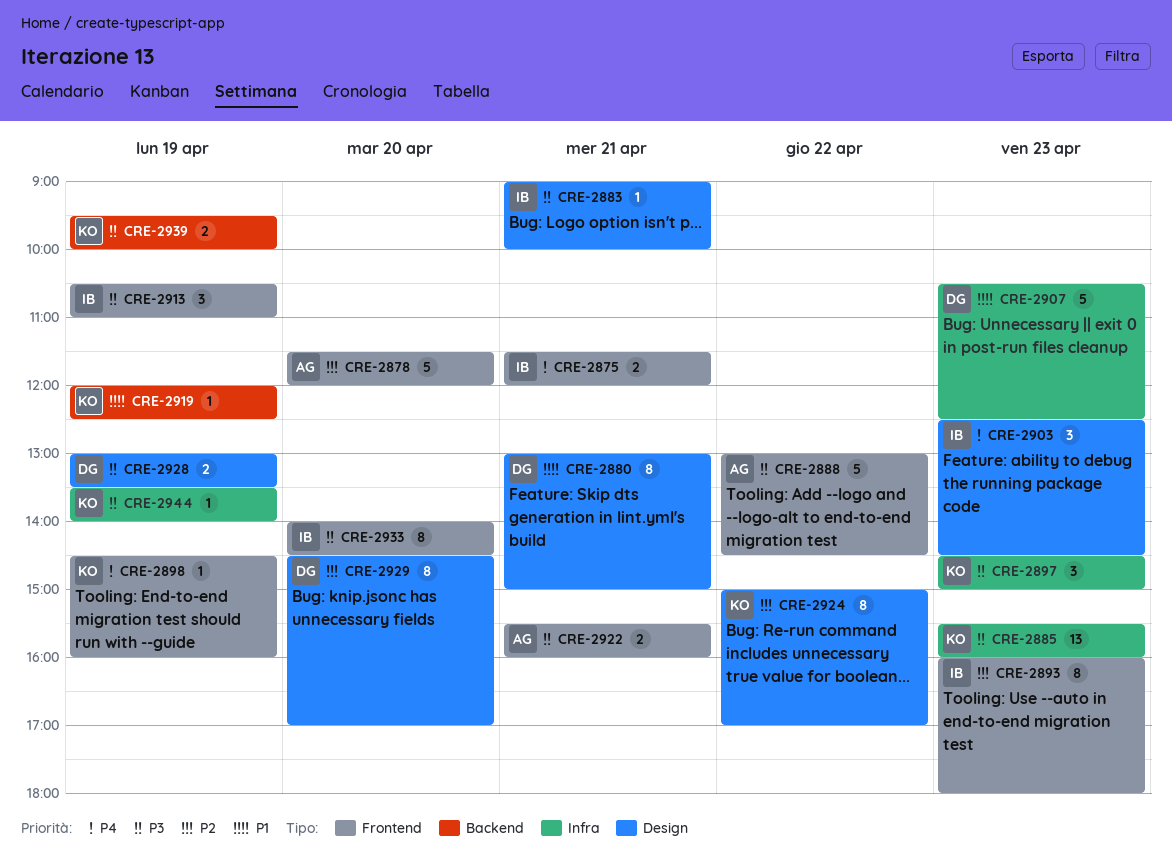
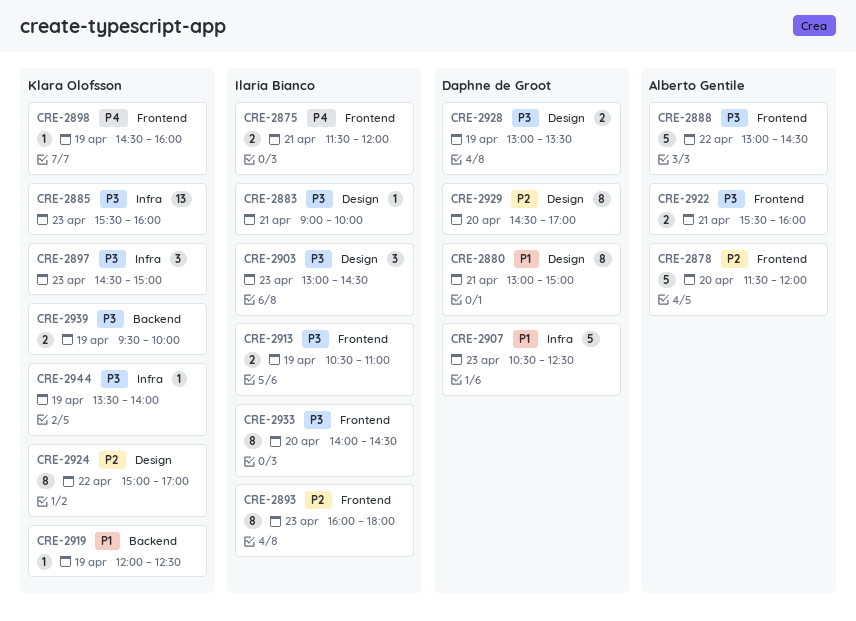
CRE-2903, priority: P4 -> P3
CRE-2903, begins: 12:30 -> 13:00
CRE-2913, estimate: 3 -> 2

